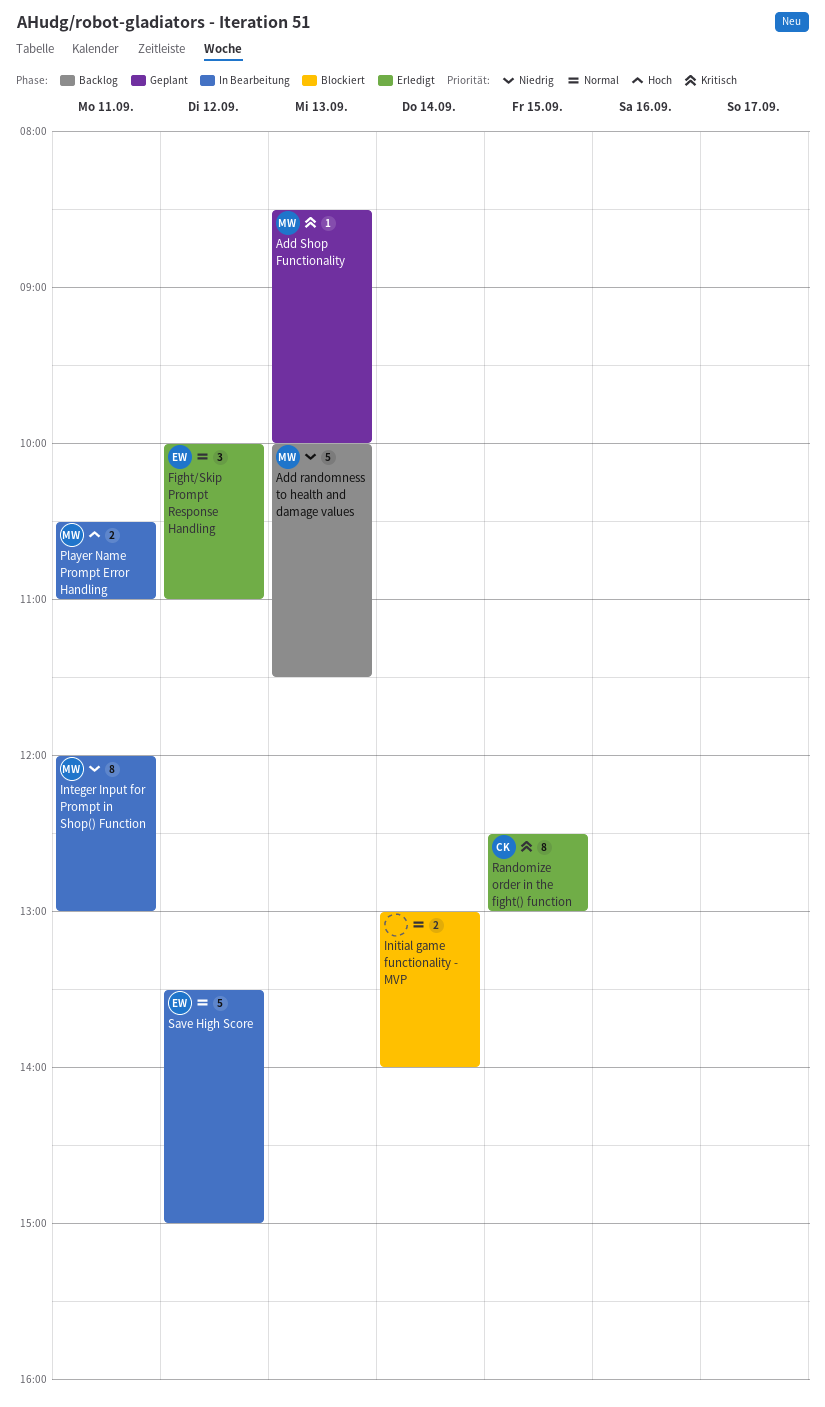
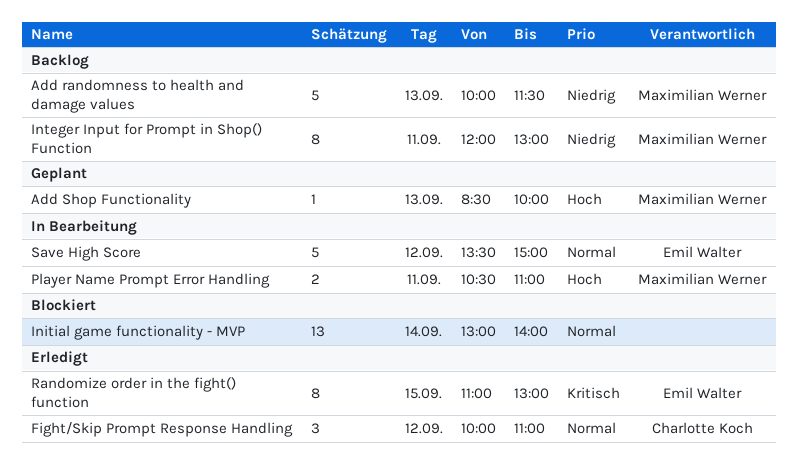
Add Shop Functionality, priority: Kritisch -> Hoch
Fight/Skip Prompt Response Handling, owner: Emil Walter -> Charlotte Koch
Initial game functionality - MVP, estimate: 2 -> 13
Integer Input for Prompt in Shop() Function, status: In Bearbeitung -> Backlog
Randomize order in the fight() function, owner: Charlotte Koch -> Emil Walter
Randomize order in the fight() function, begins: 12:30 -> 11:00

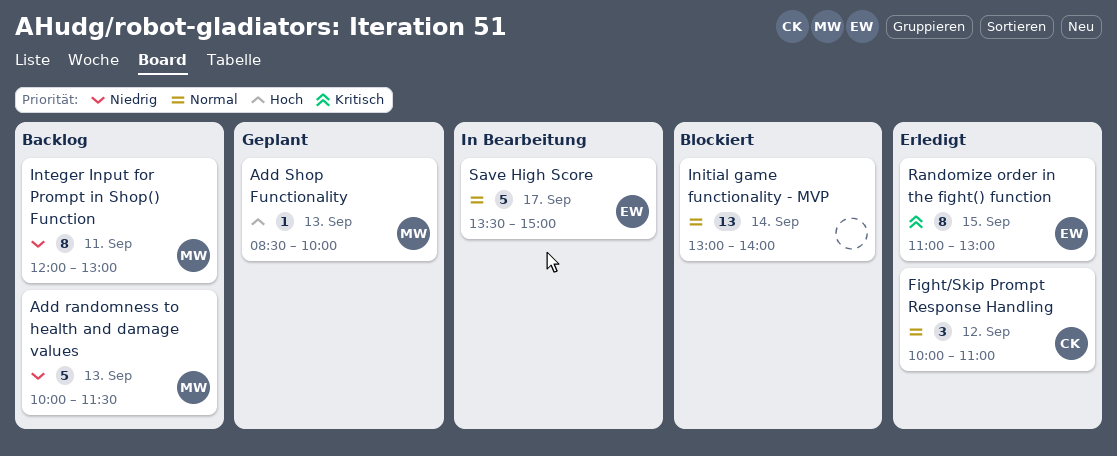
Player Name Prompt Error Handling: present -> none
Save High Score, day: Sep 12 -> Sep 17

